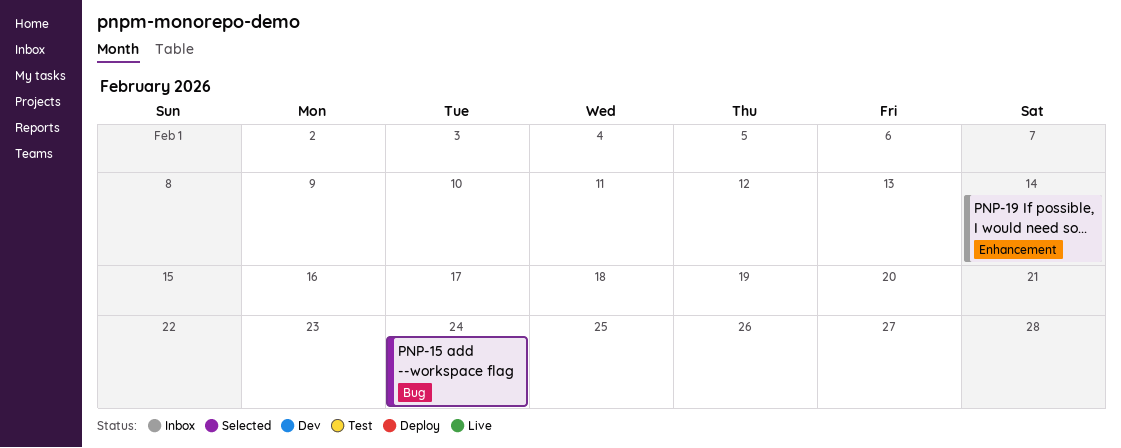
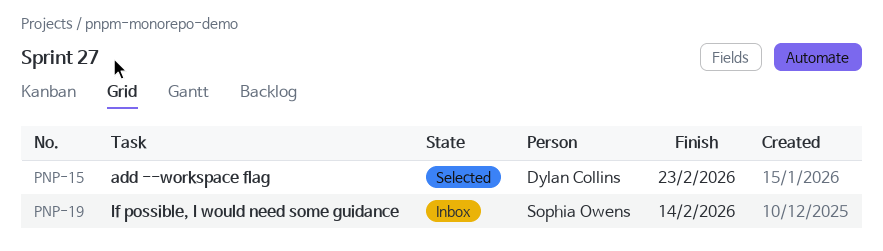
PNP-15, due: Feb 24 -> Feb 23

